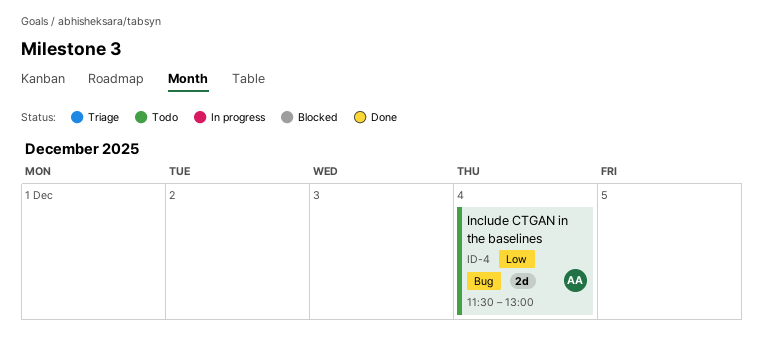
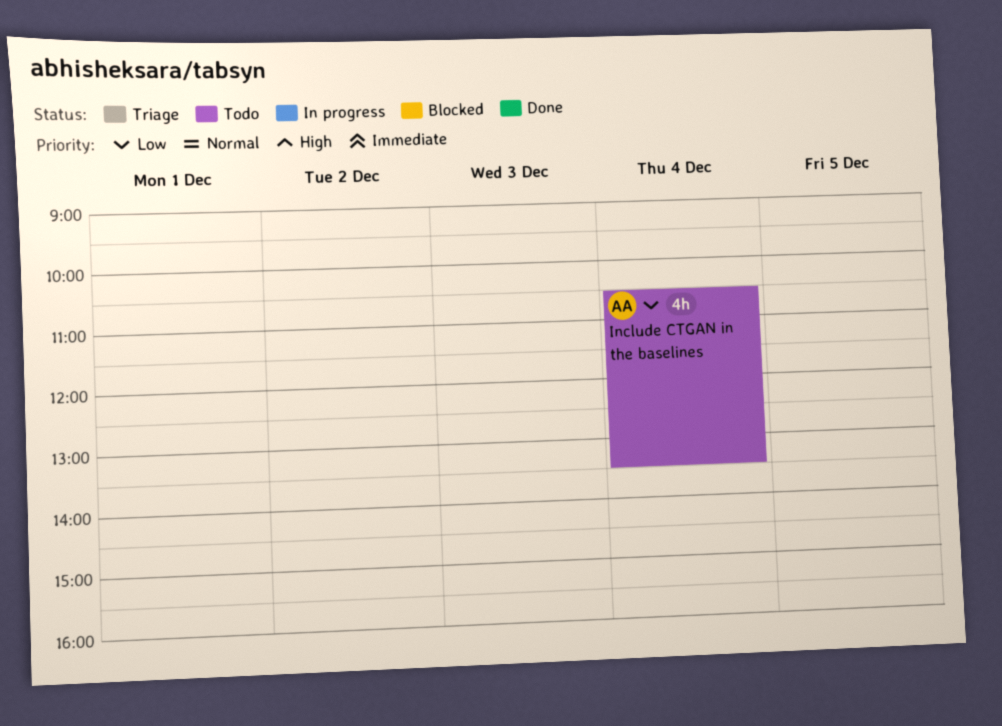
Include CTGAN in the baselines, estimate: 2d -> 4h
Include CTGAN in the baselines, begins: 11:30 -> 10:30
Include CTGAN in the baselines, ends: 13:00 -> 13:30

